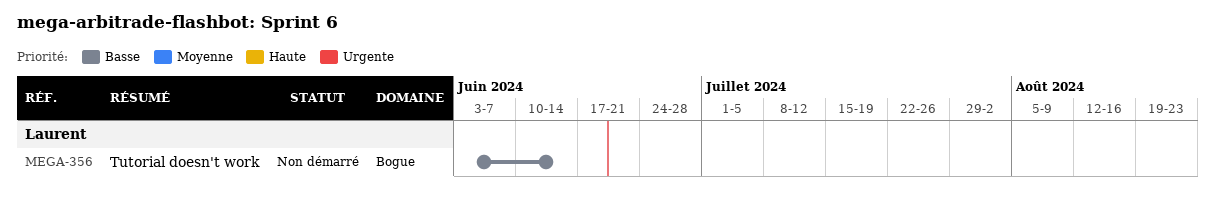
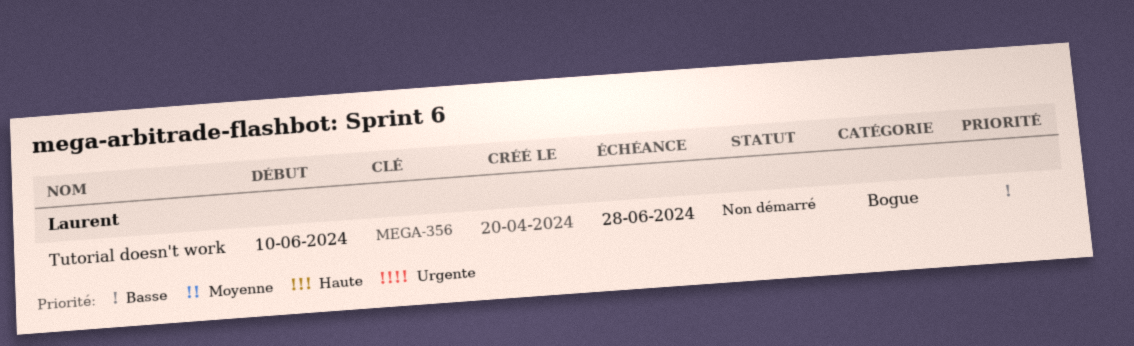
MEGA-356, start: Jun 3 -> Jun 10
MEGA-356, due: Jun 14 -> Jun 28

